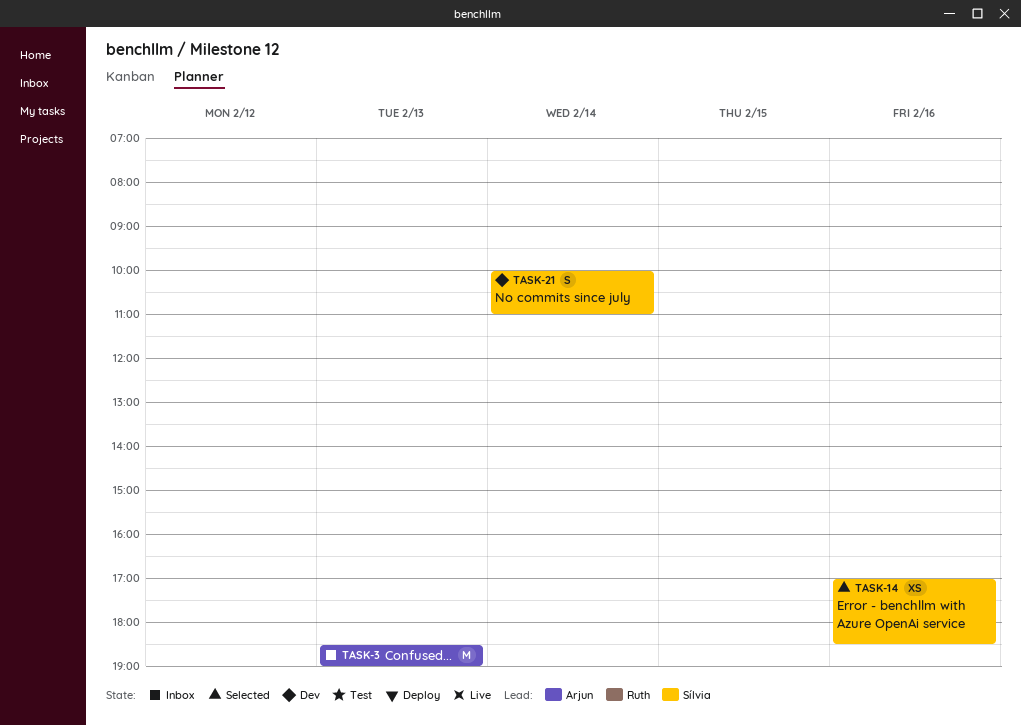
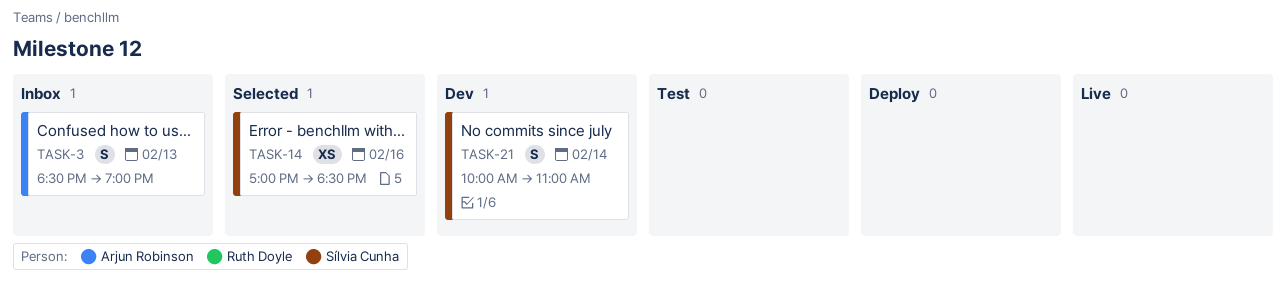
TASK-3, estimate: M -> S

